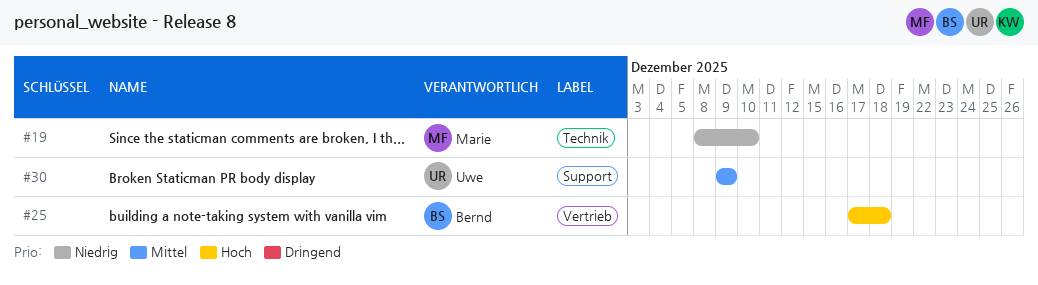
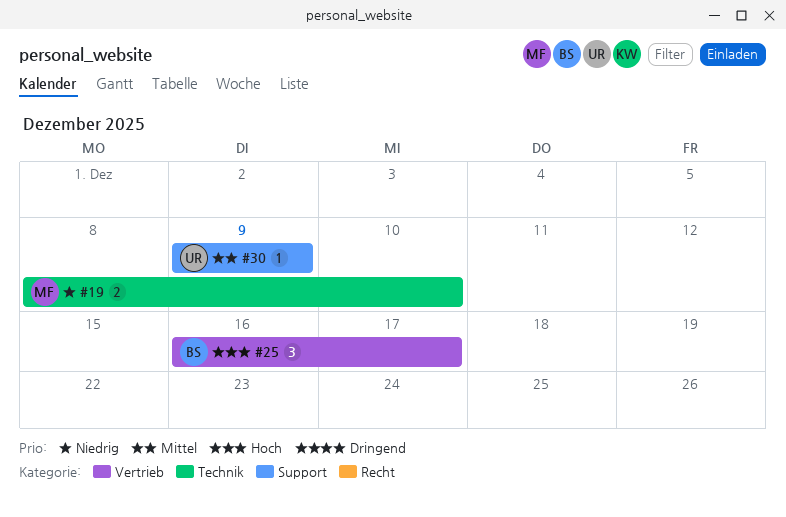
#25, start: Dec 17 -> Dec 16
#25, due: Dec 18 -> Dec 17

